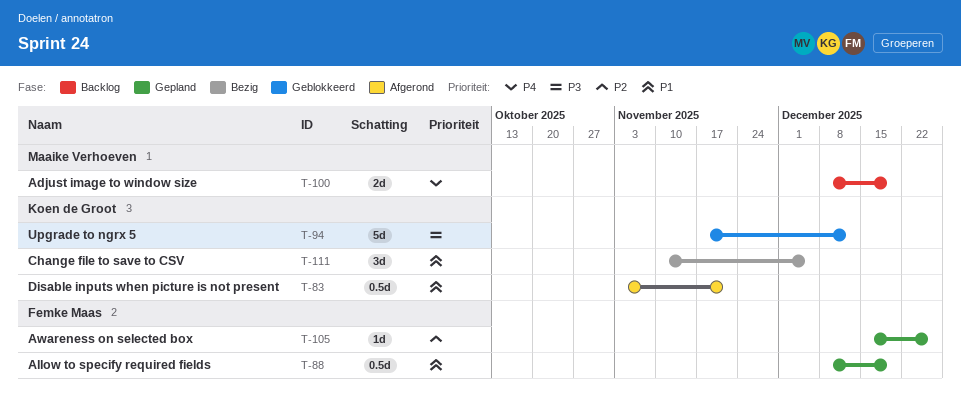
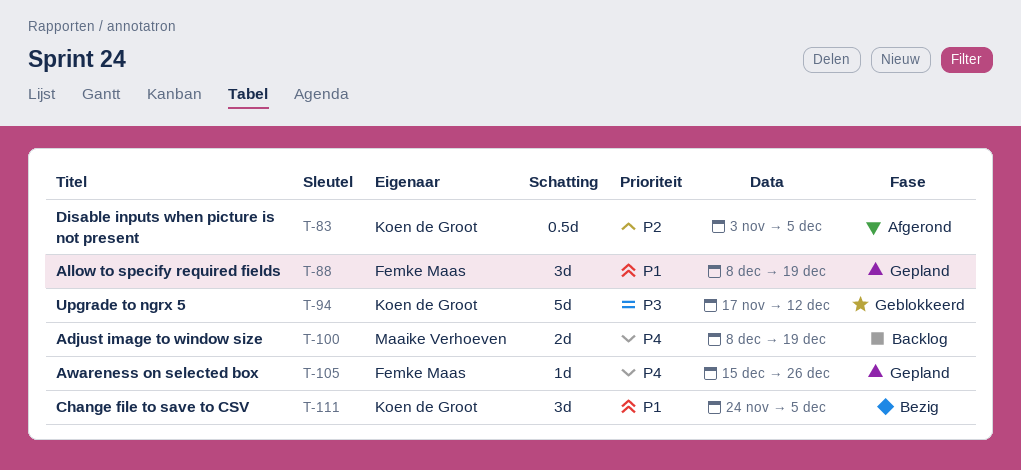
T-83, priority: P1 -> P2
T-83, due: Nov 21 -> Dec 5
T-88, estimate: 0.5d -> 3d
T-105, priority: P2 -> P4
T-111, start: Nov 10 -> Nov 24

